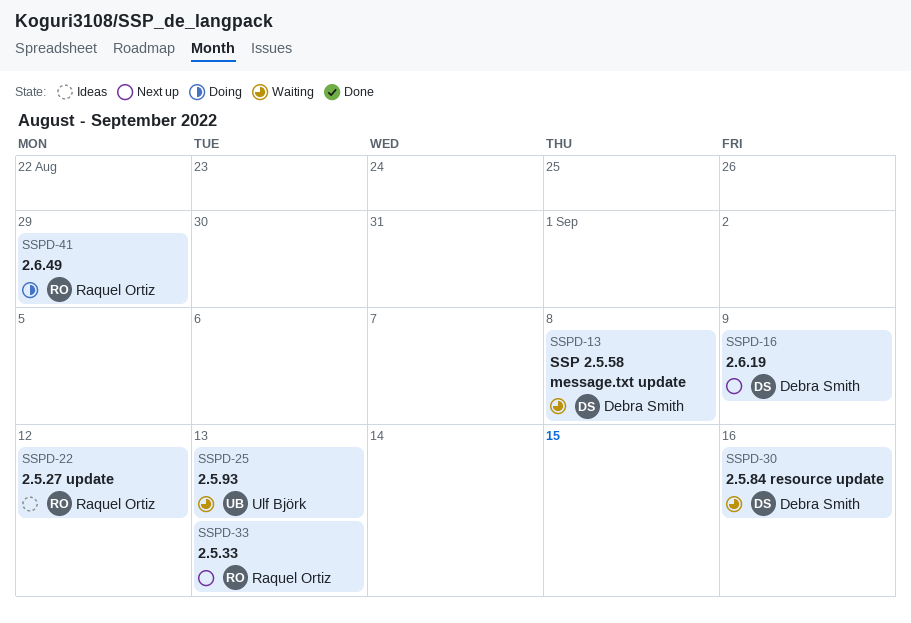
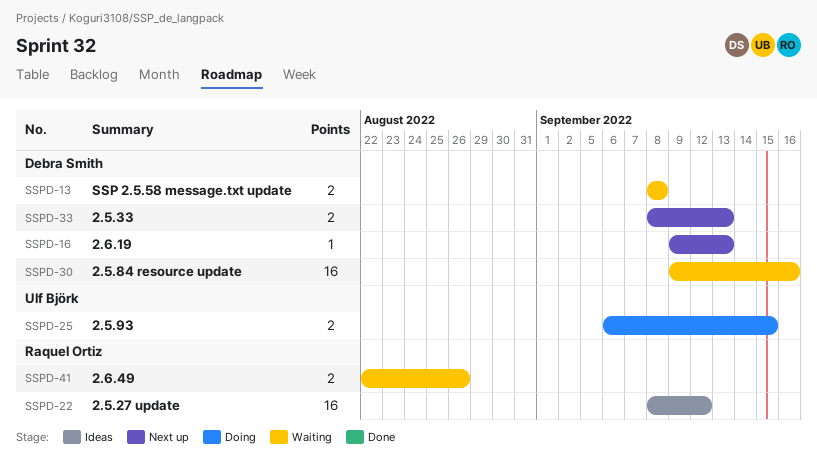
SSPD-16, due: Sep 9 -> Sep 13
SSPD-25, status: Waiting -> Doing
SSPD-25, due: Sep 13 -> Sep 15
SSPD-33, owner: Raquel Ortiz -> Debra Smith
SSPD-41, status: Doing -> Waiting
SSPD-41, due: Aug 29 -> Aug 26

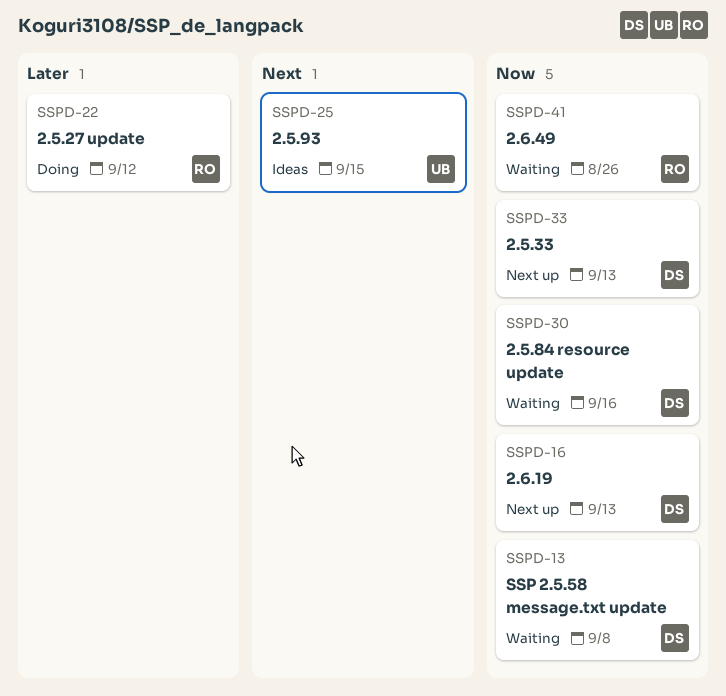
SSPD-22, status: Ideas -> Doing
SSPD-25, status: Doing -> Ideas

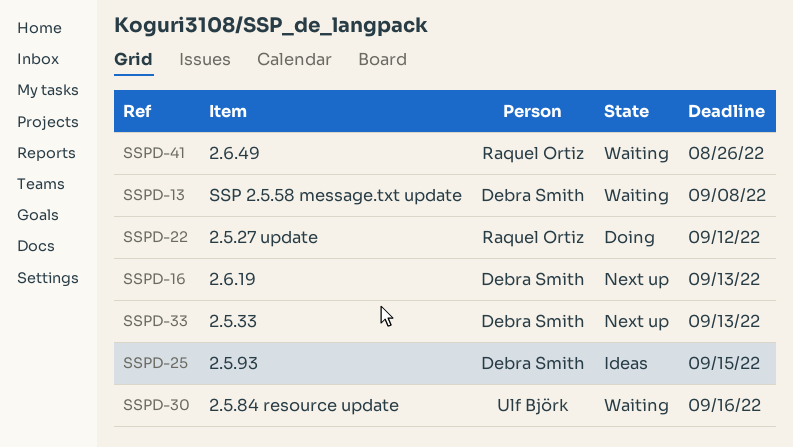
SSPD-25, owner: Ulf Björk -> Debra Smith
SSPD-30, owner: Debra Smith -> Ulf Björk

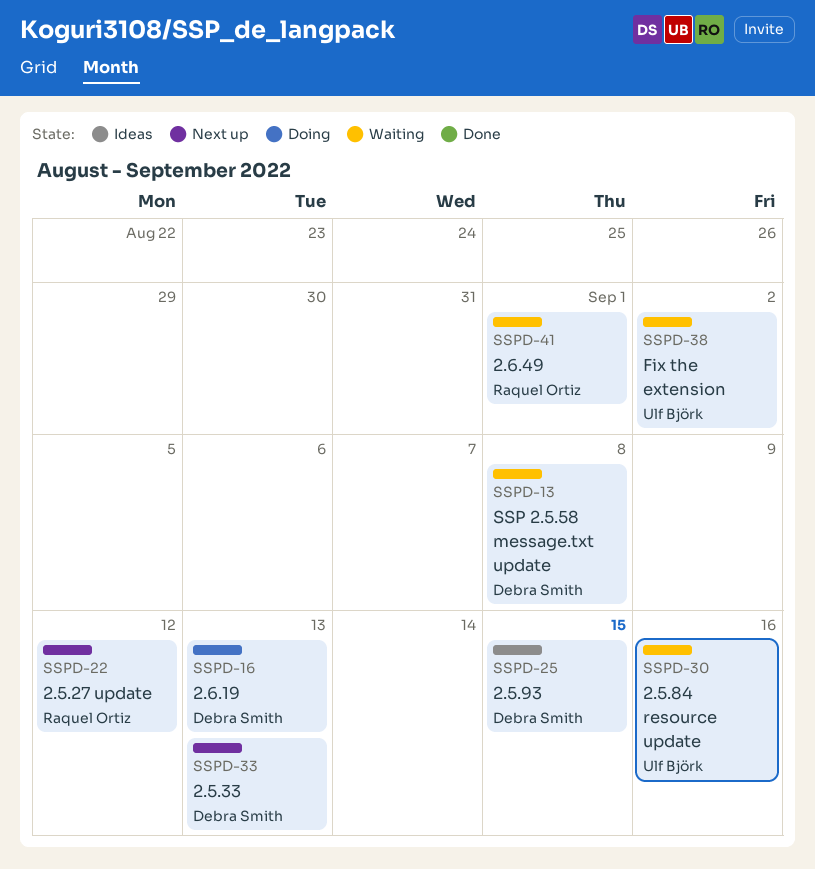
SSPD-16, status: Next up -> Doing
SSPD-22, status: Doing -> Next up
SSPD-38: none -> present
SSPD-41, due: Aug 26 -> Sep 1

